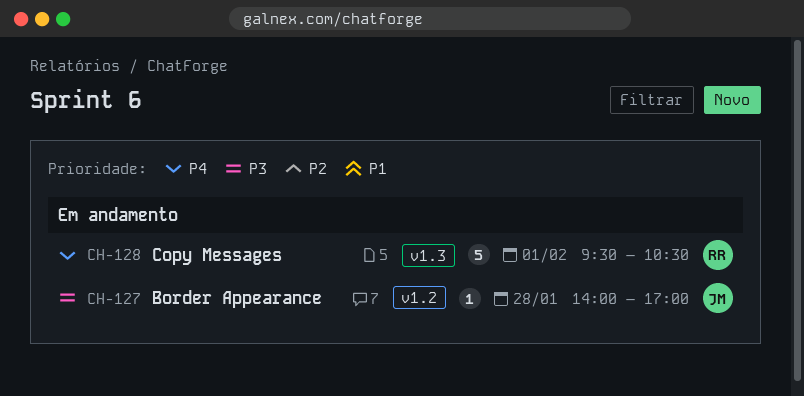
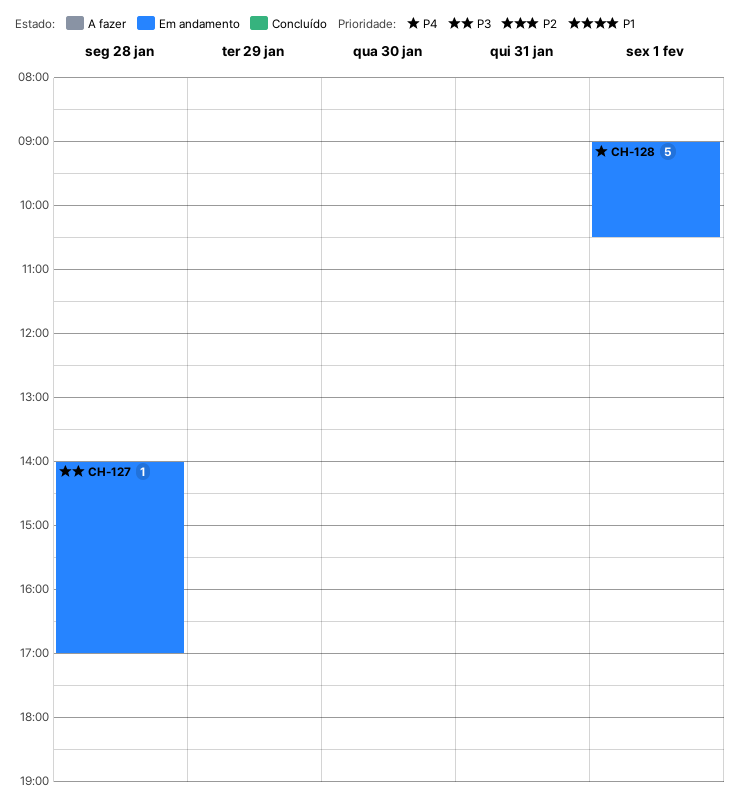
CH-128, begins: 09:30 -> 09:00

